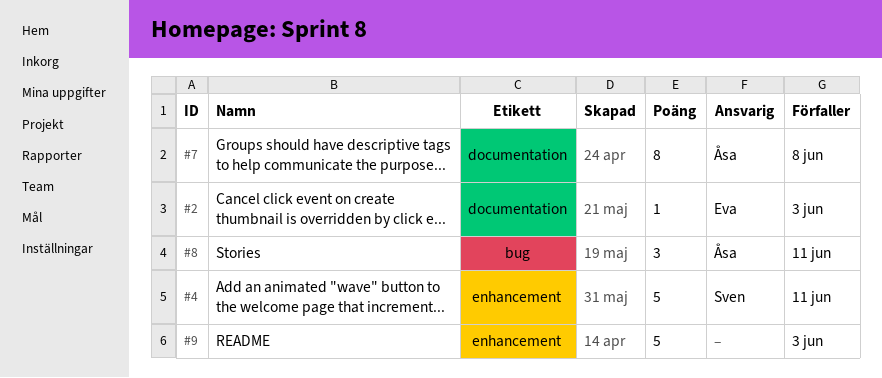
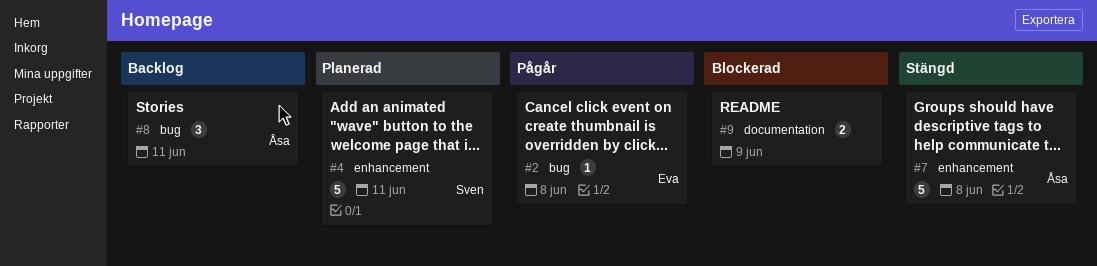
#2, label: documentation -> bug
#2, due: Jun 3 -> Jun 8
#7, label: documentation -> enhancement
#7, estimate: 8 -> 5
#9, label: enhancement -> documentation
#9, estimate: 5 -> 2
#9, due: Jun 3 -> Jun 9

